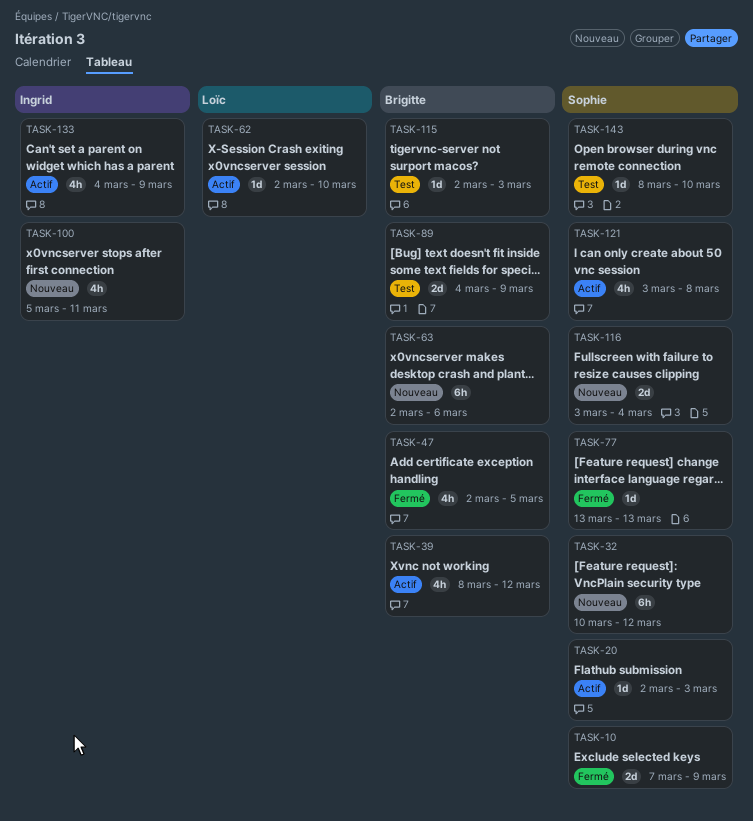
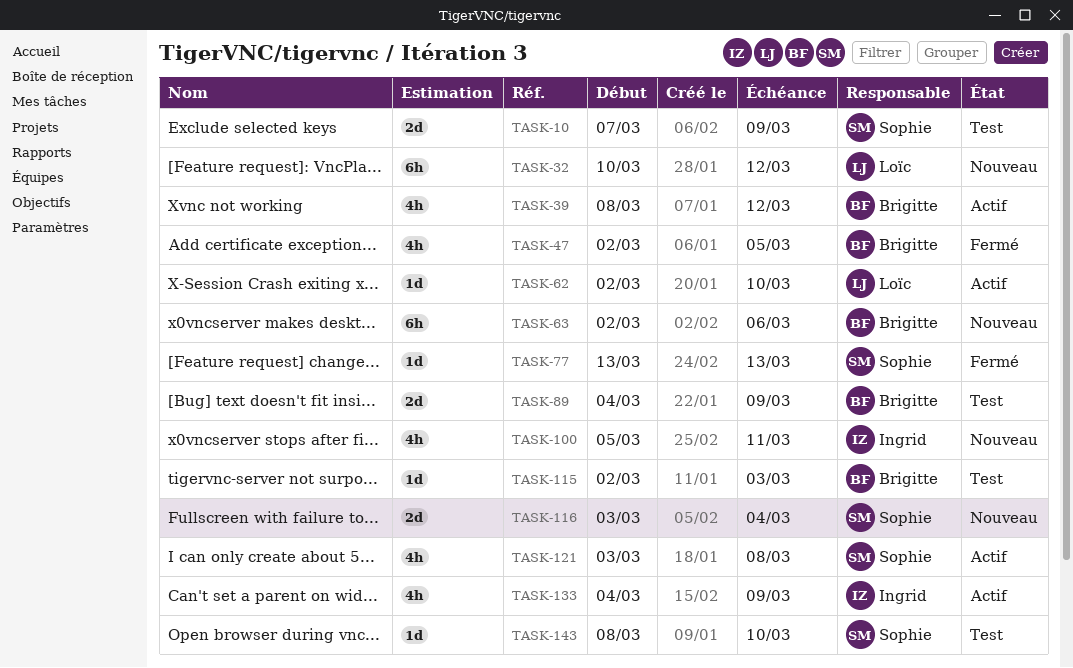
TASK-10, status: Fermé -> Test
TASK-20: present -> none
TASK-32, owner: Sophie -> Loïc

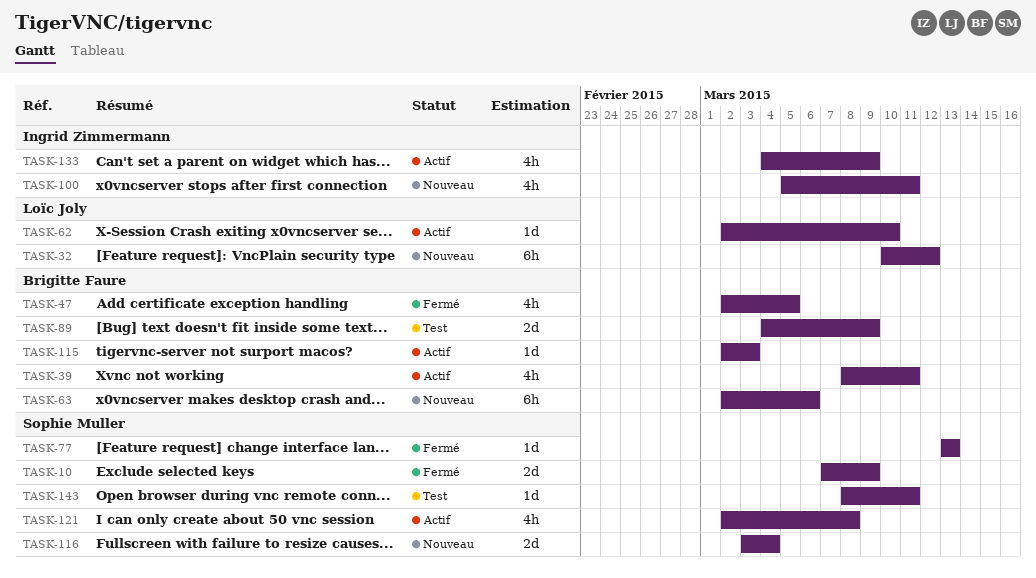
TASK-10, status: Test -> Fermé
TASK-39, due: Mar 12 -> Mar 11
TASK-115, status: Test -> Actif
TASK-121, start: Mar 3 -> Mar 2
TASK-143, due: Mar 10 -> Mar 11

